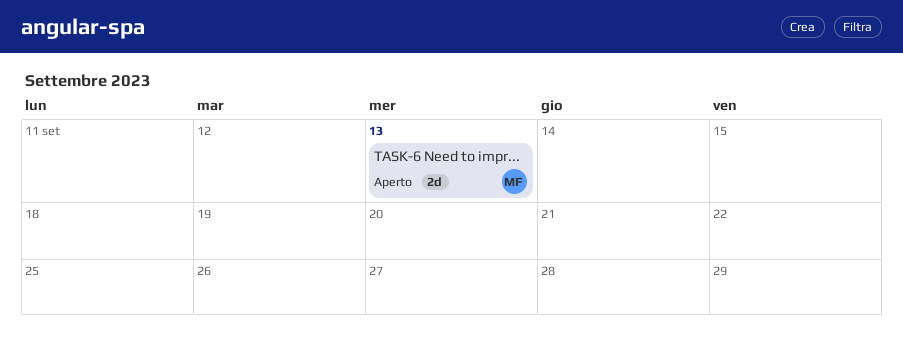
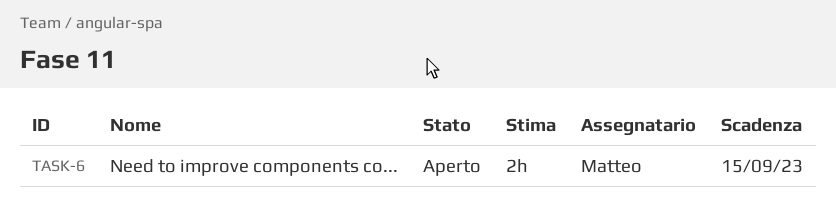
TASK-6, estimate: 2d -> 2h
TASK-6, due: Sep 13 -> Sep 15

